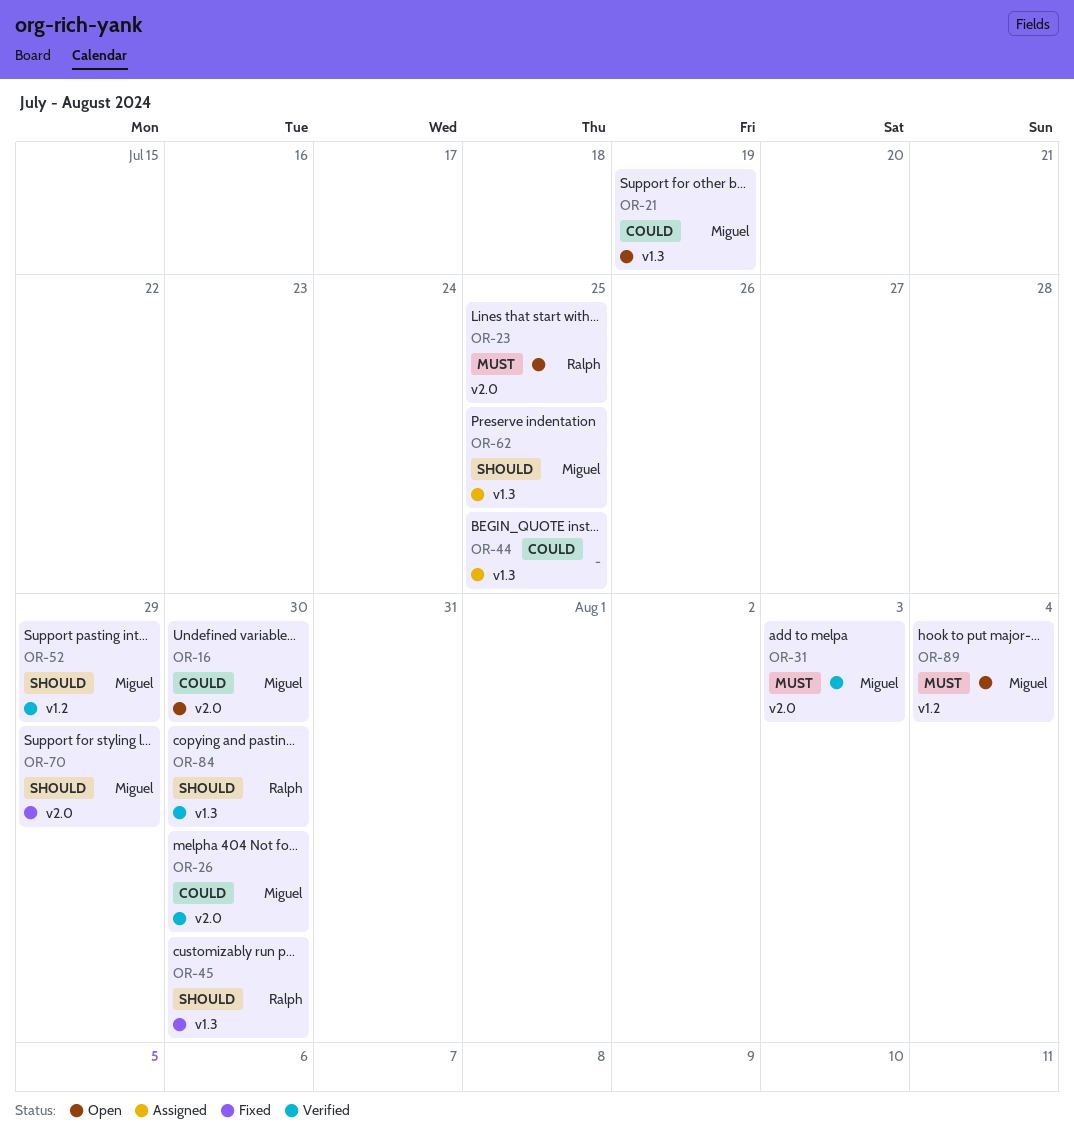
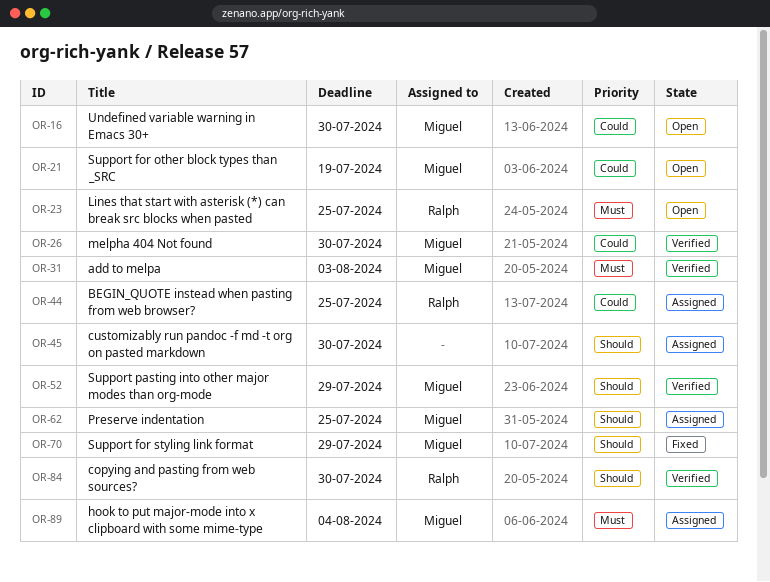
OR-44, owner: none -> Ralph
OR-45, status: Fixed -> Assigned
OR-45, owner: Ralph -> none
OR-89, status: Open -> Assigned

